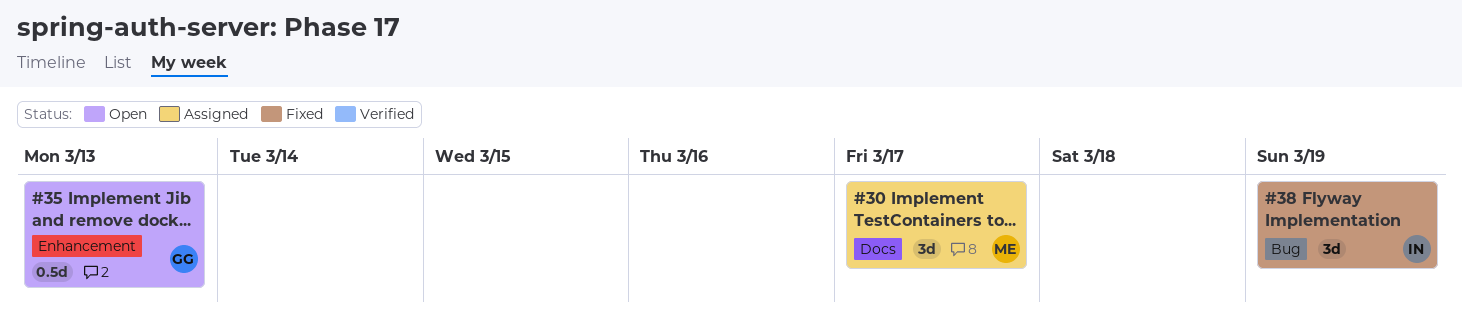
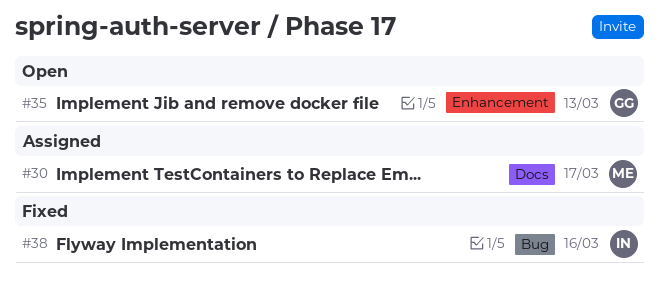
#38, due: Mar 19 -> Mar 16

